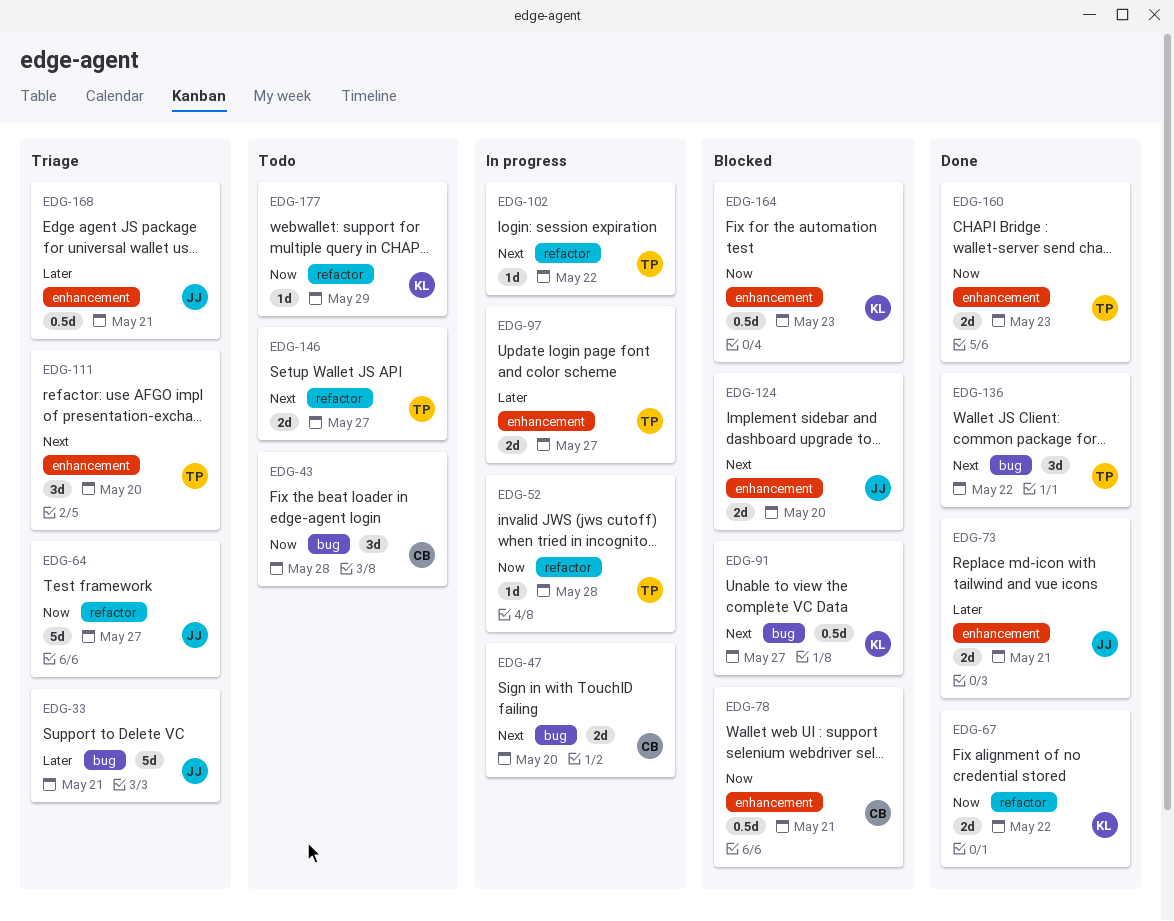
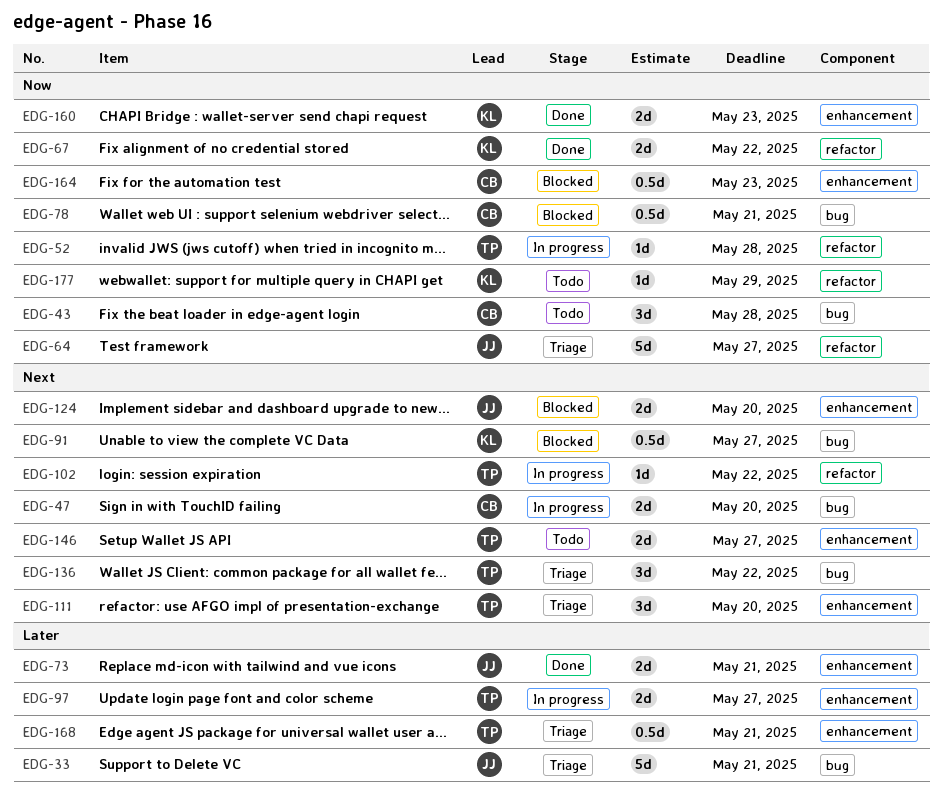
EDG-78, label: enhancement -> bug
EDG-136, status: Done -> Triage
EDG-146, label: refactor -> enhancement
EDG-160, owner: TP -> KL
EDG-164, owner: KL -> CB
EDG-168, owner: JJ -> TP

